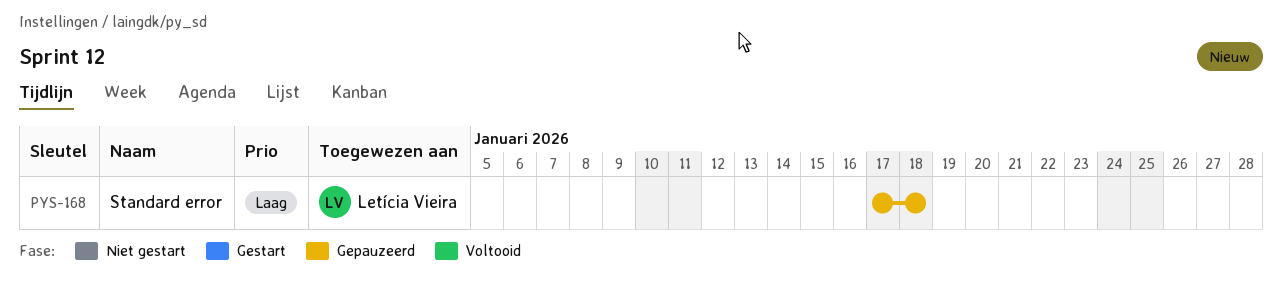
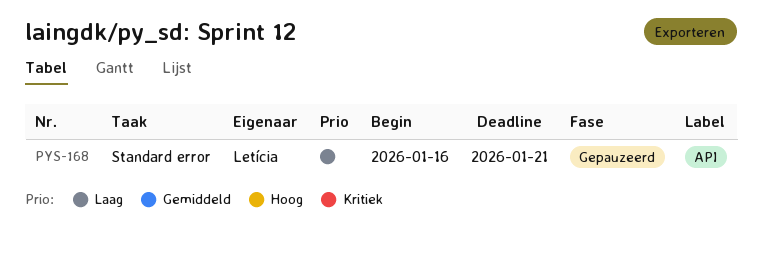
PYS-168, start: Jan 17 -> Jan 16
PYS-168, due: Jan 18 -> Jan 21

